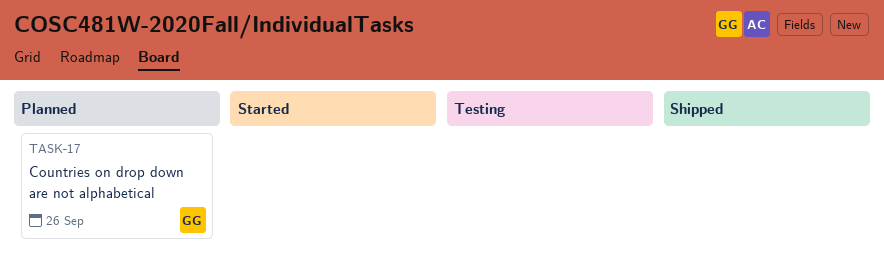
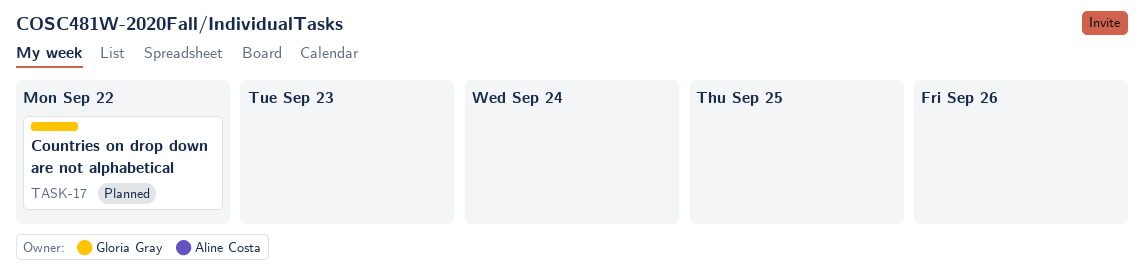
TASK-17, due: Sep 26 -> Sep 22

